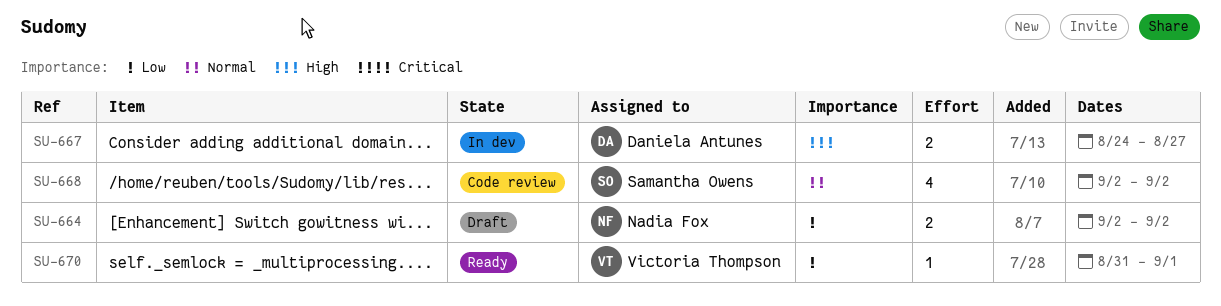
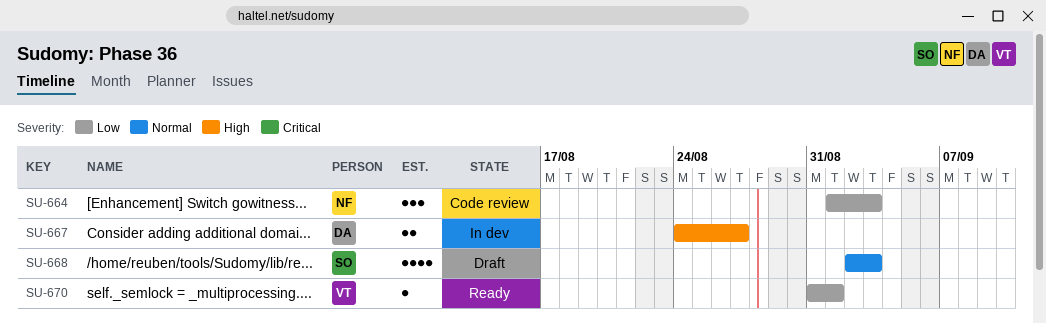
SU-664, status: Draft -> Code review
SU-664, estimate: 2 -> 3
SU-664, start: Sep 2 -> Sep 1
SU-664, due: Sep 2 -> Sep 3
SU-668, status: Code review -> Draft
SU-668, due: Sep 2 -> Sep 3

